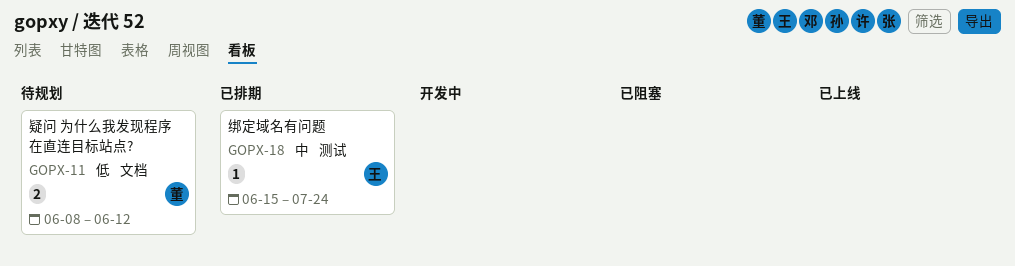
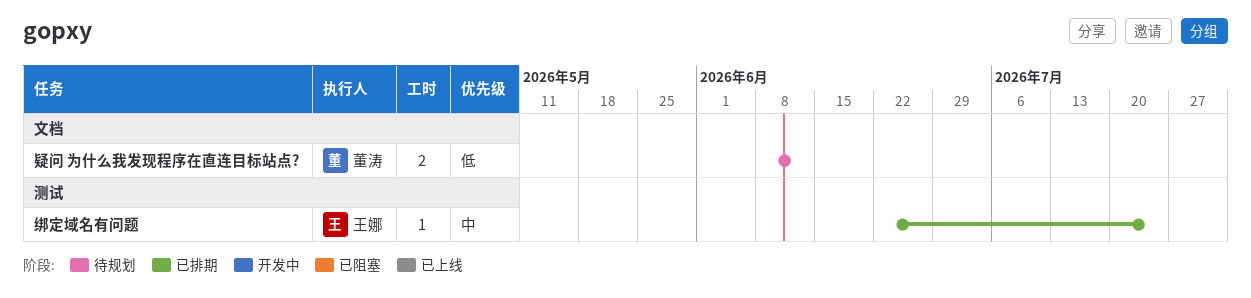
绑定域名有问题, start: Jun 15 -> Jun 22

